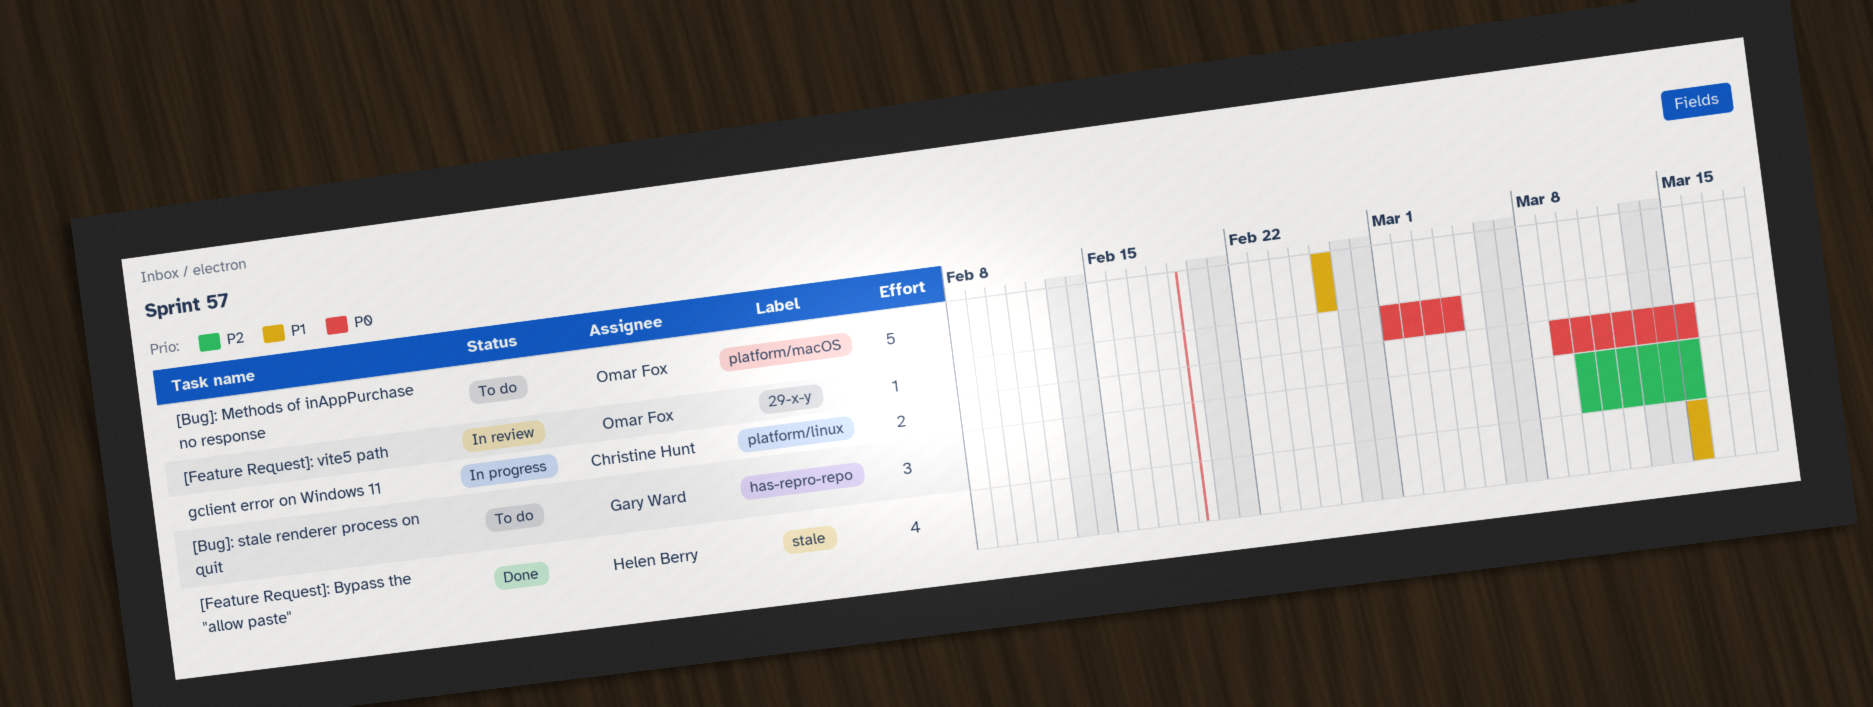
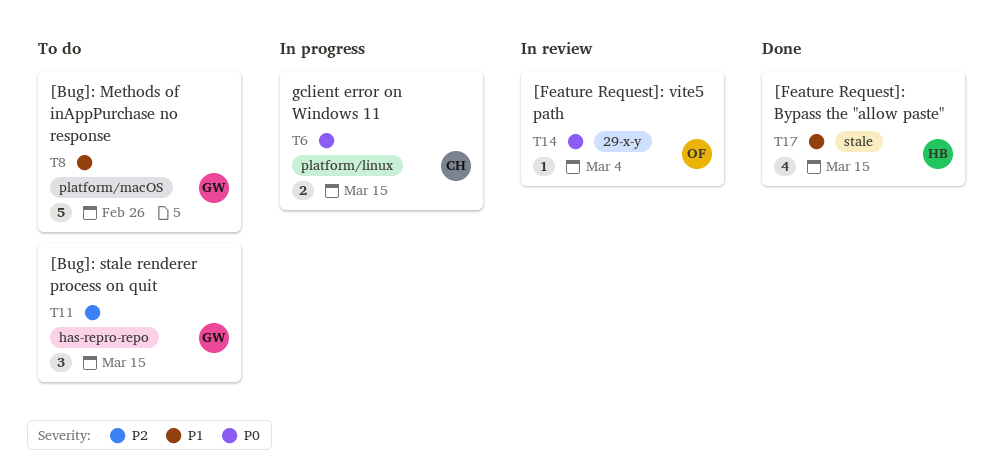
[Bug]: Methods of inAppPurchase no response, owner: Omar Fox -> Gary Ward

